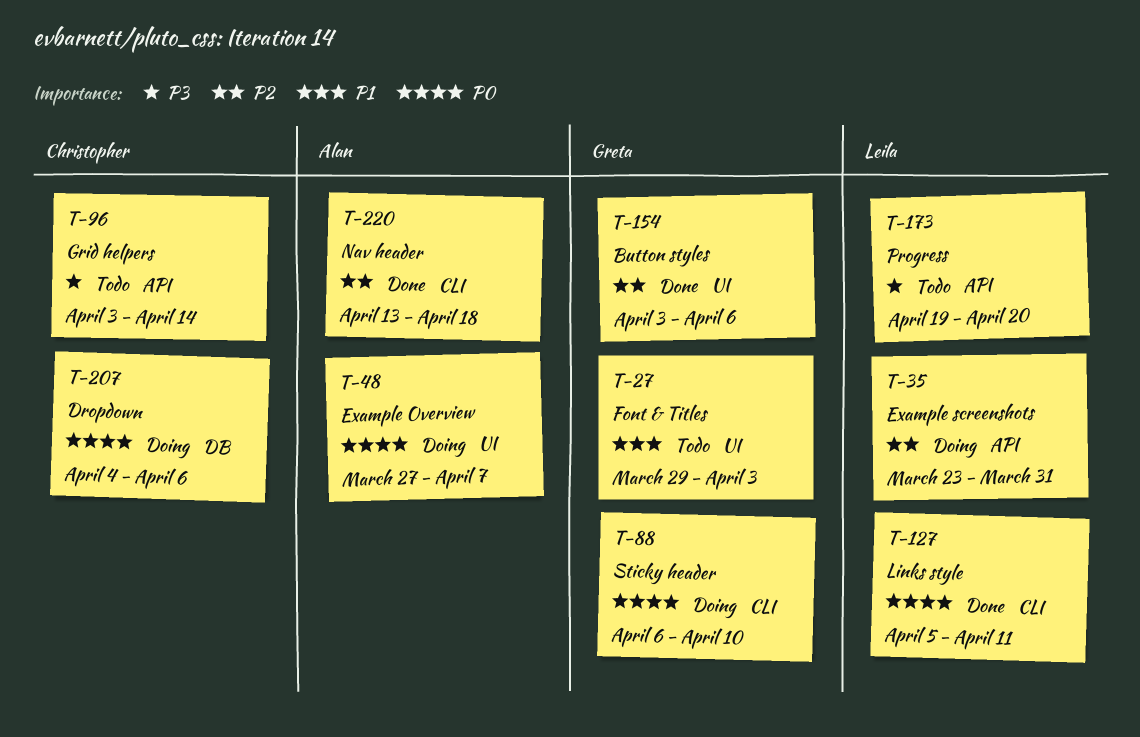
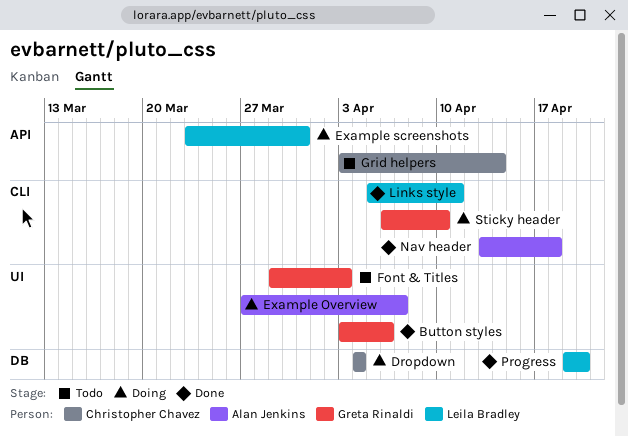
Dropdown, due: Apr 6 -> Apr 4
Progress, status: Todo -> Done
Progress, label: API -> DB

